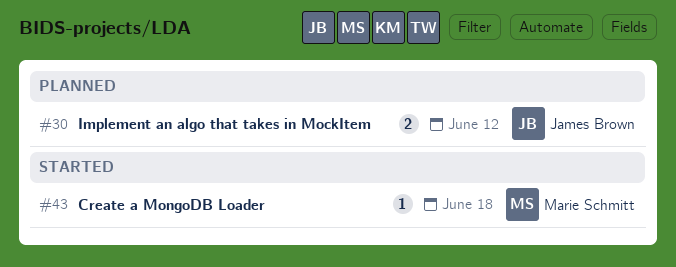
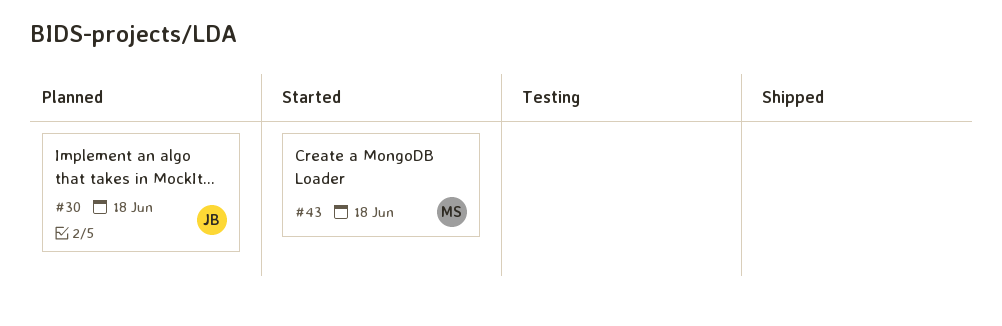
#30, due: Jun 12 -> Jun 18

